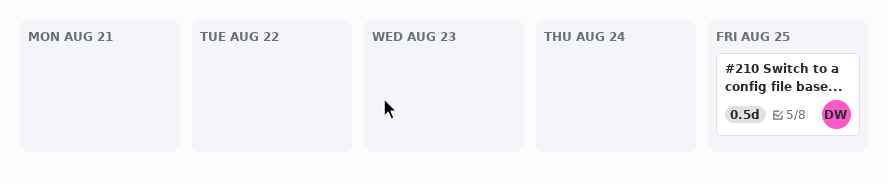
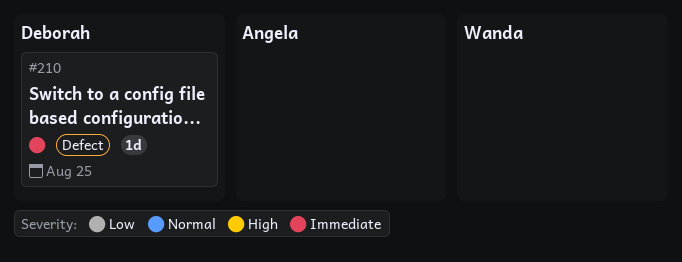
#210, estimate: 0.5d -> 1d

